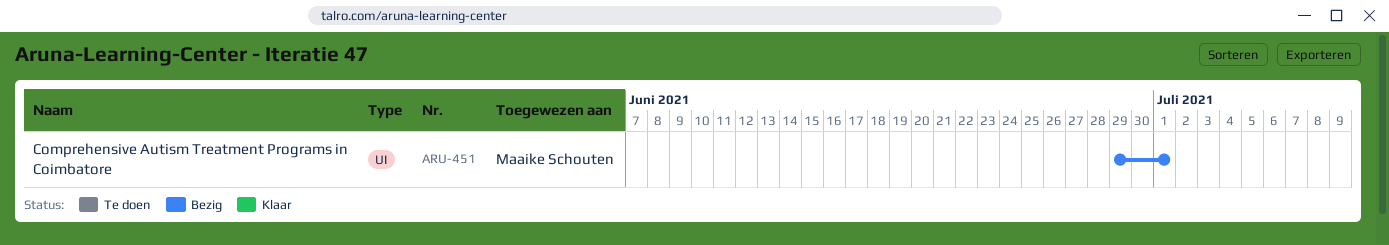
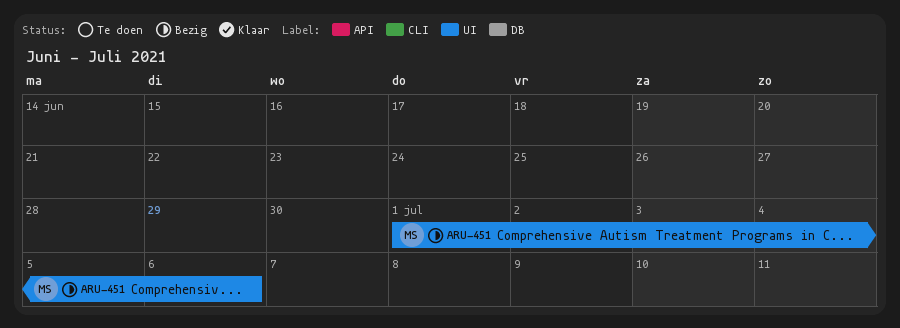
ARU-451, start: Jun 29 -> Jul 1
ARU-451, due: Jul 1 -> Jul 6

